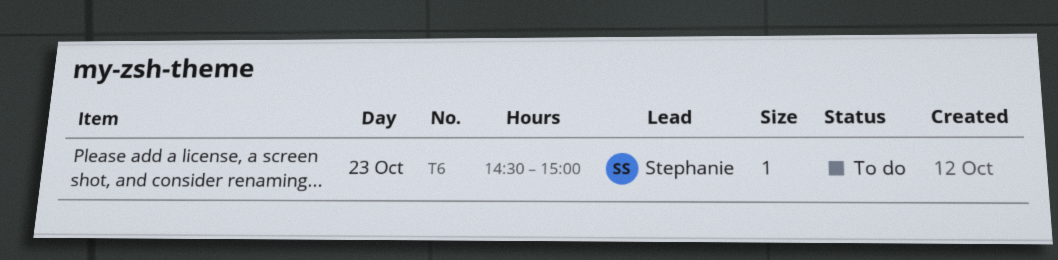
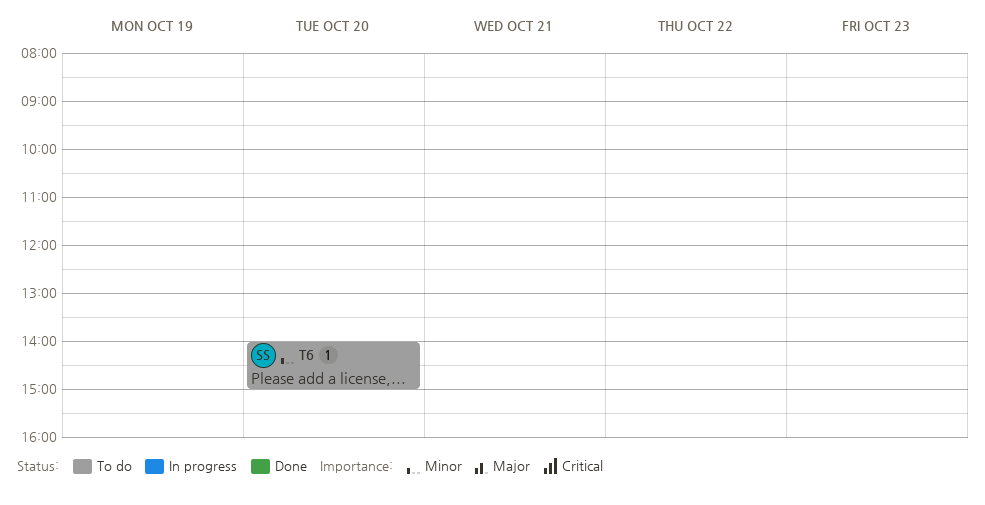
T6, day: Oct 23 -> Oct 20
T6, begins: 14:30 -> 14:00

